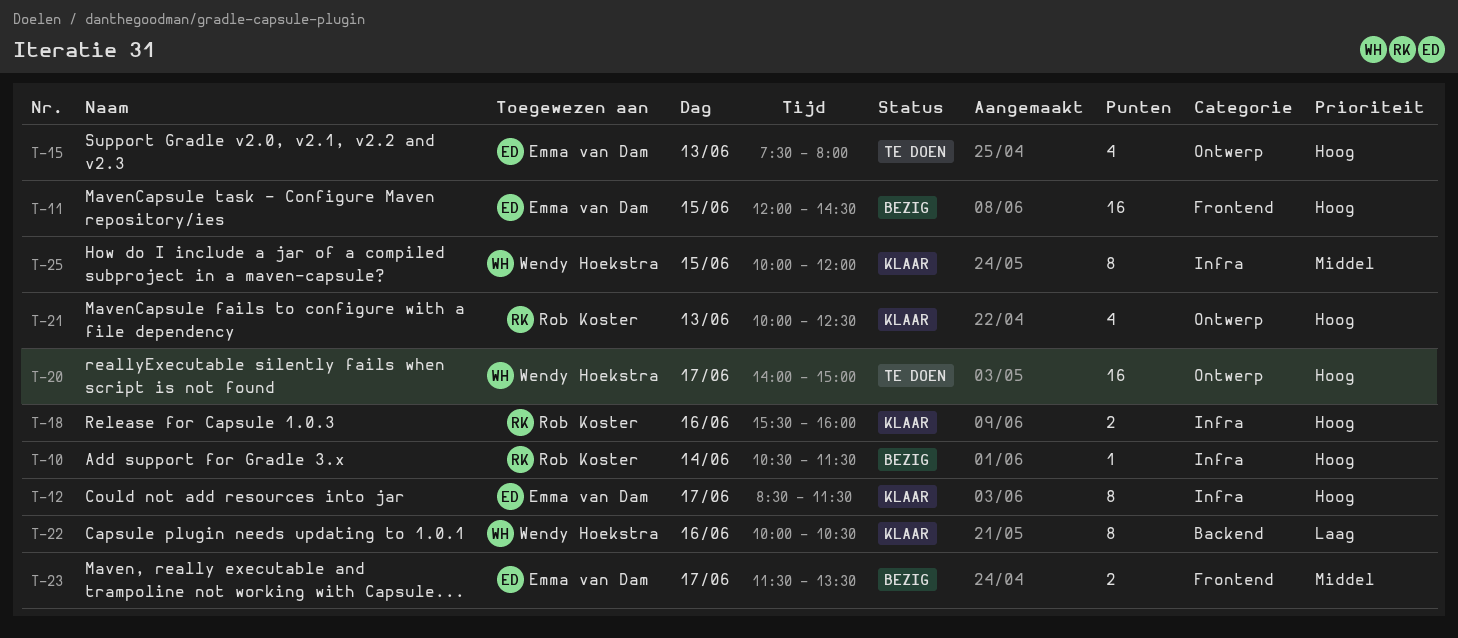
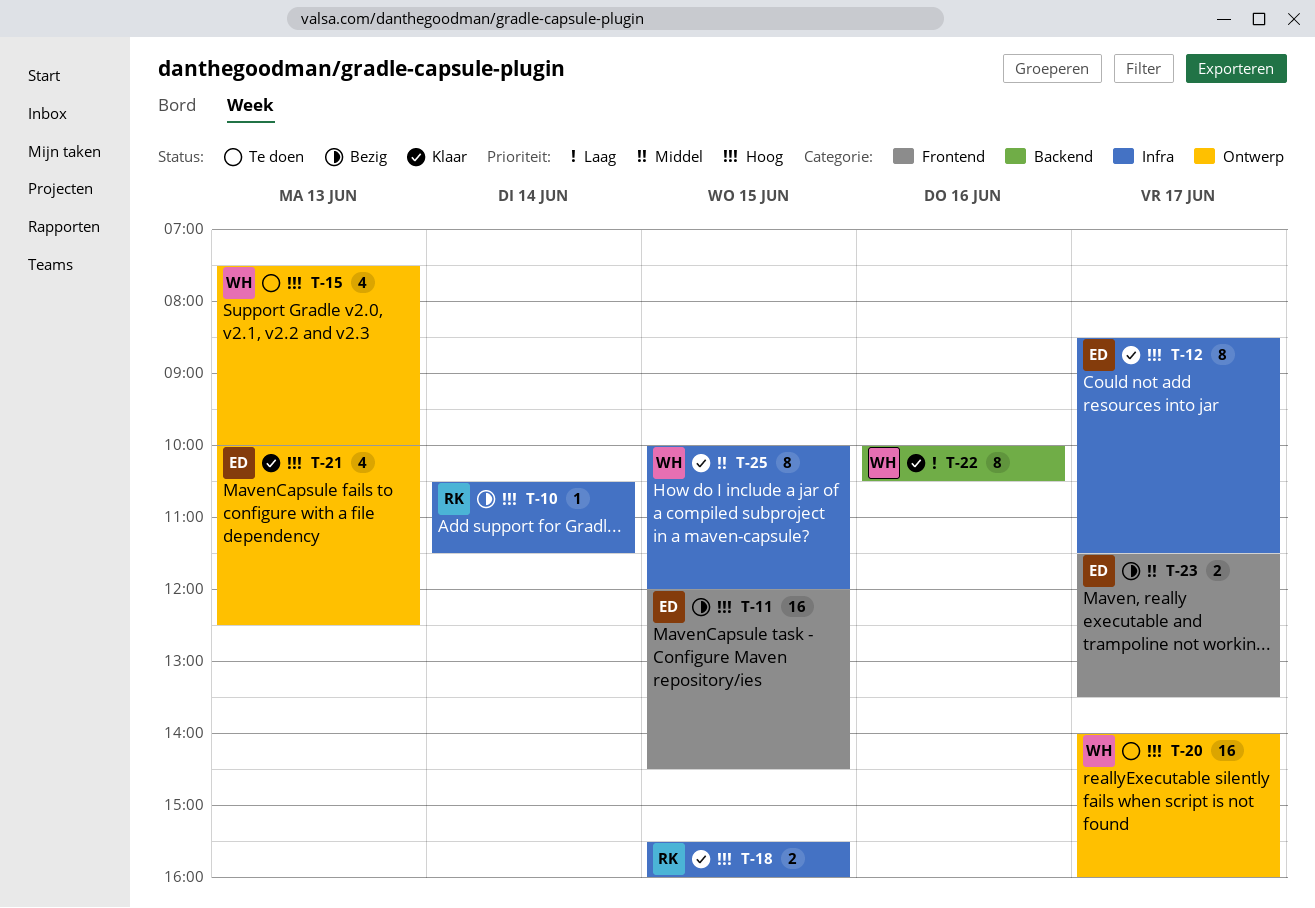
T-15, owner: Emma van Dam -> Wendy Hoekstra
T-15, ends: 08:00 -> 10:00
T-18, day: Jun 16 -> Jun 15
T-20, ends: 15:00 -> 16:00
T-21, owner: Rob Koster -> Emma van Dam

